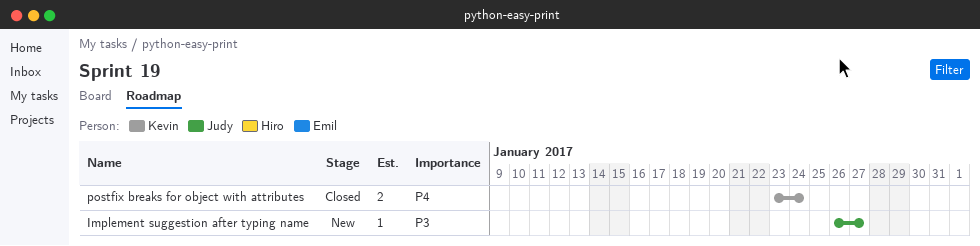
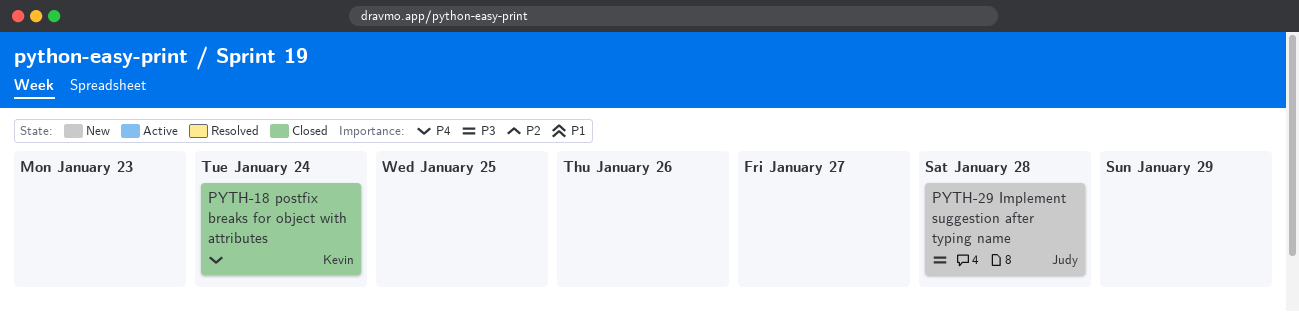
Implement suggestion after typing name, due: Jan 27 -> Jan 28

